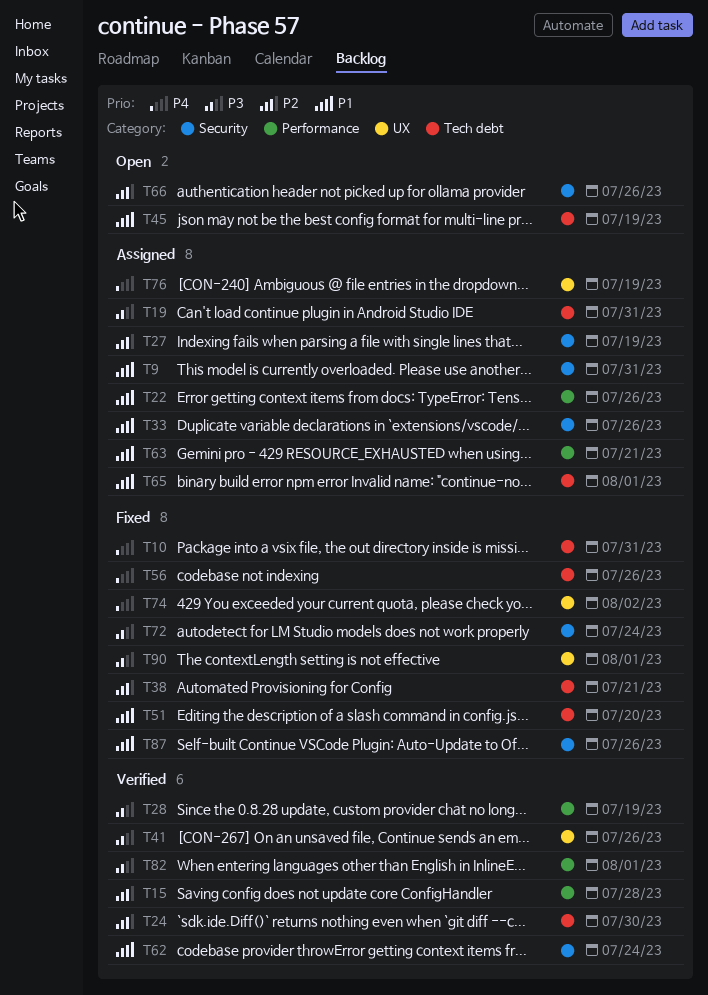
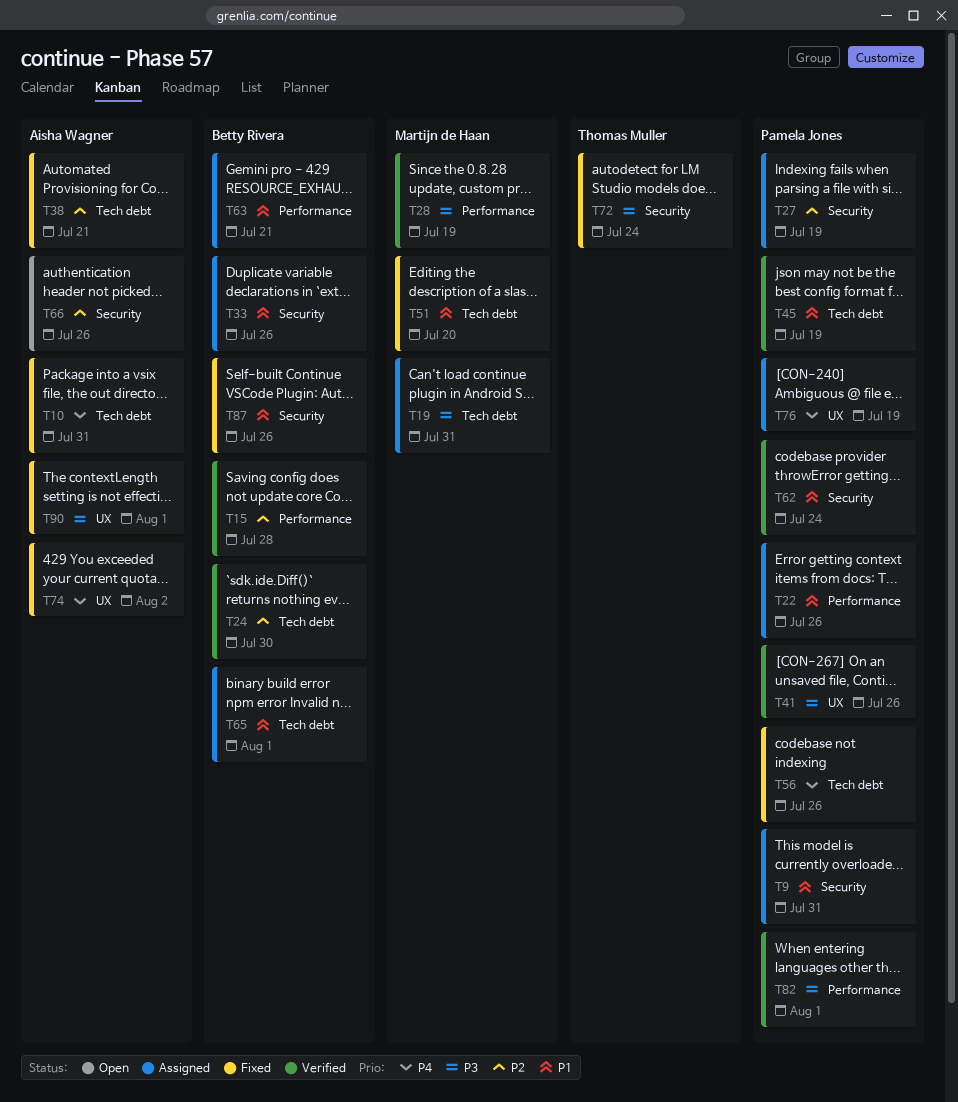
T45, status: Open -> Verified

